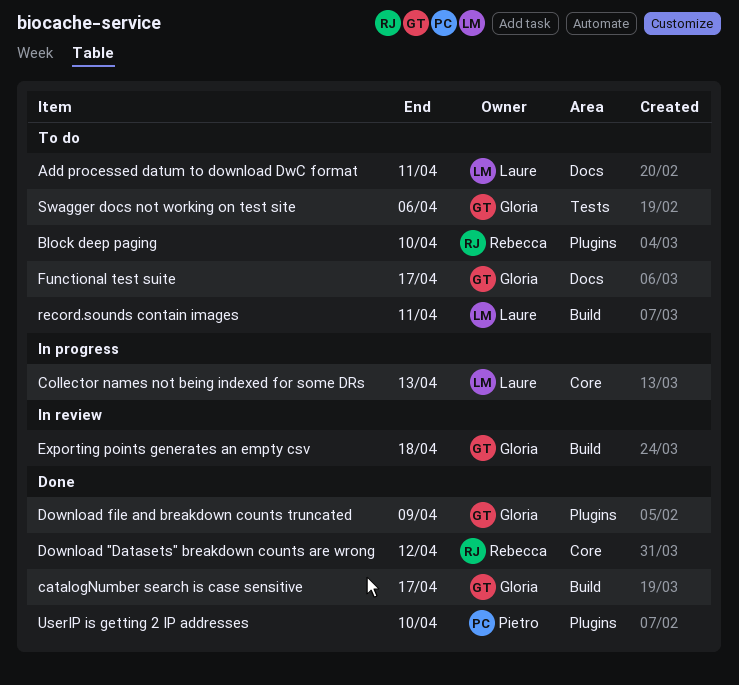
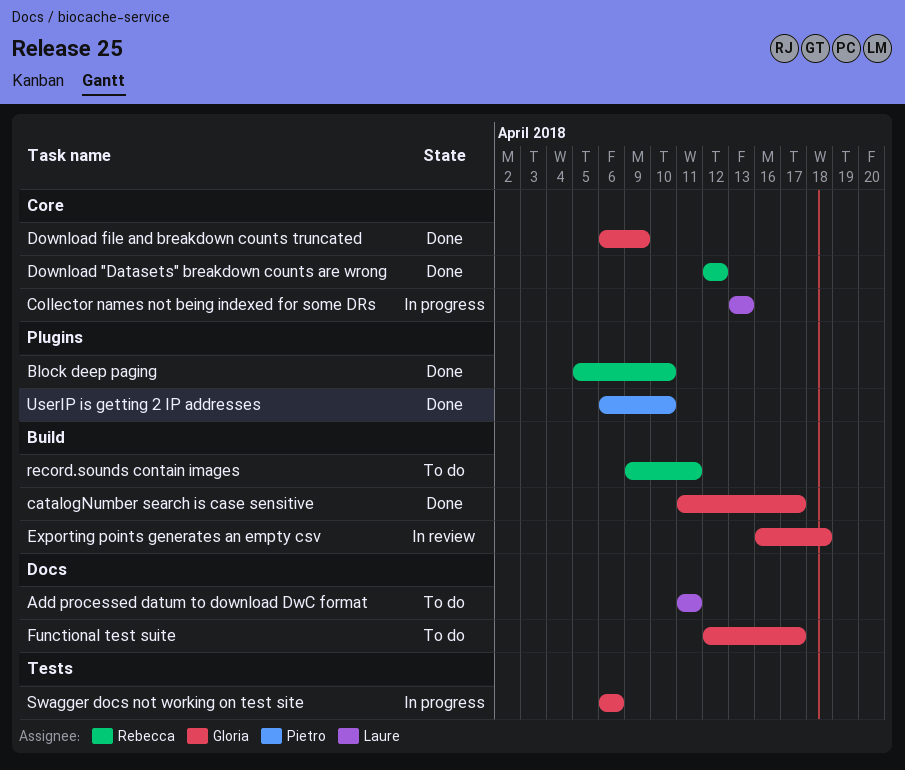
Block deep paging, status: To do -> Done
Download file and breakdown counts truncated, label: Plugins -> Core
record.sounds contain images, owner: Laure -> Rebecca
Swagger docs not working on test site, status: To do -> In progress

